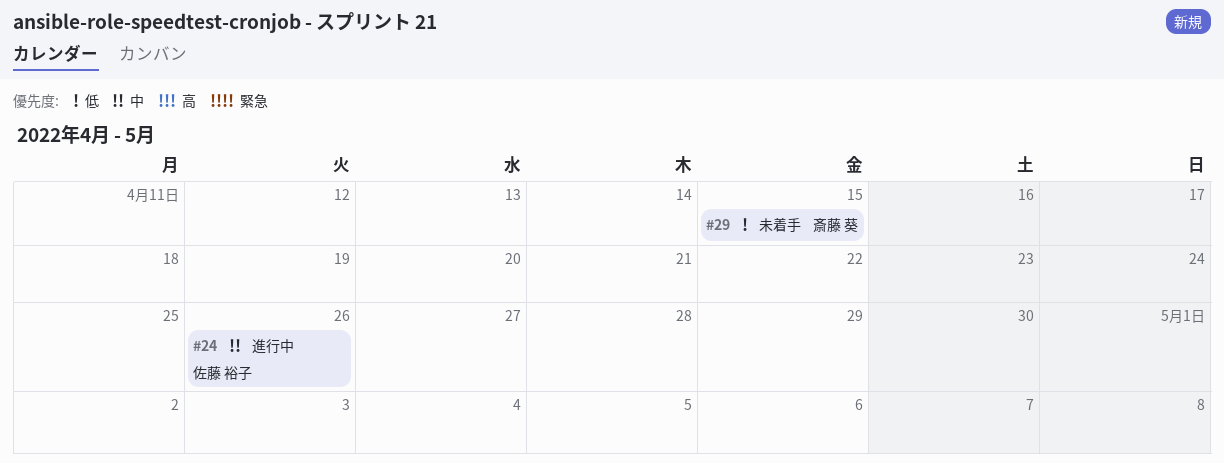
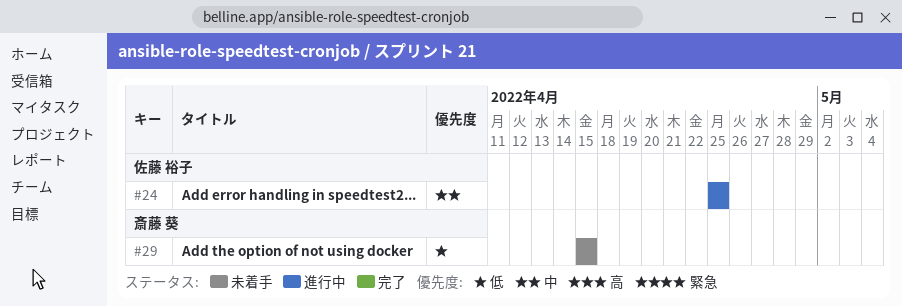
#24, due: Apr 26 -> Apr 25

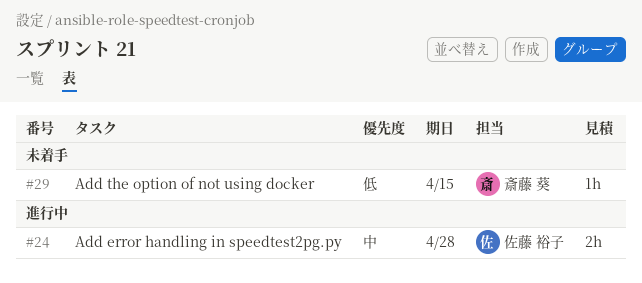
#24, due: Apr 25 -> Apr 28

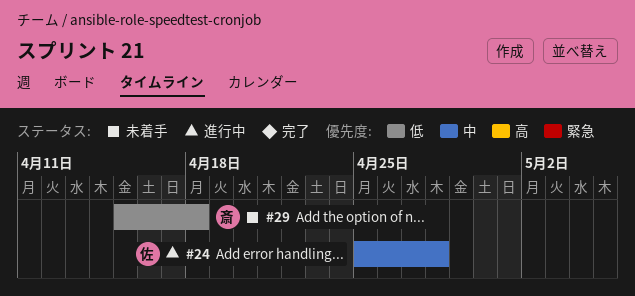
#29, due: Apr 15 -> Apr 18

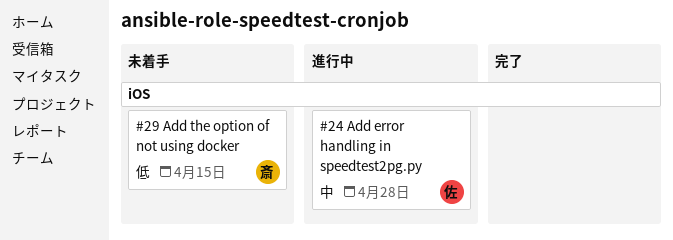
#29, due: Apr 18 -> Apr 15

